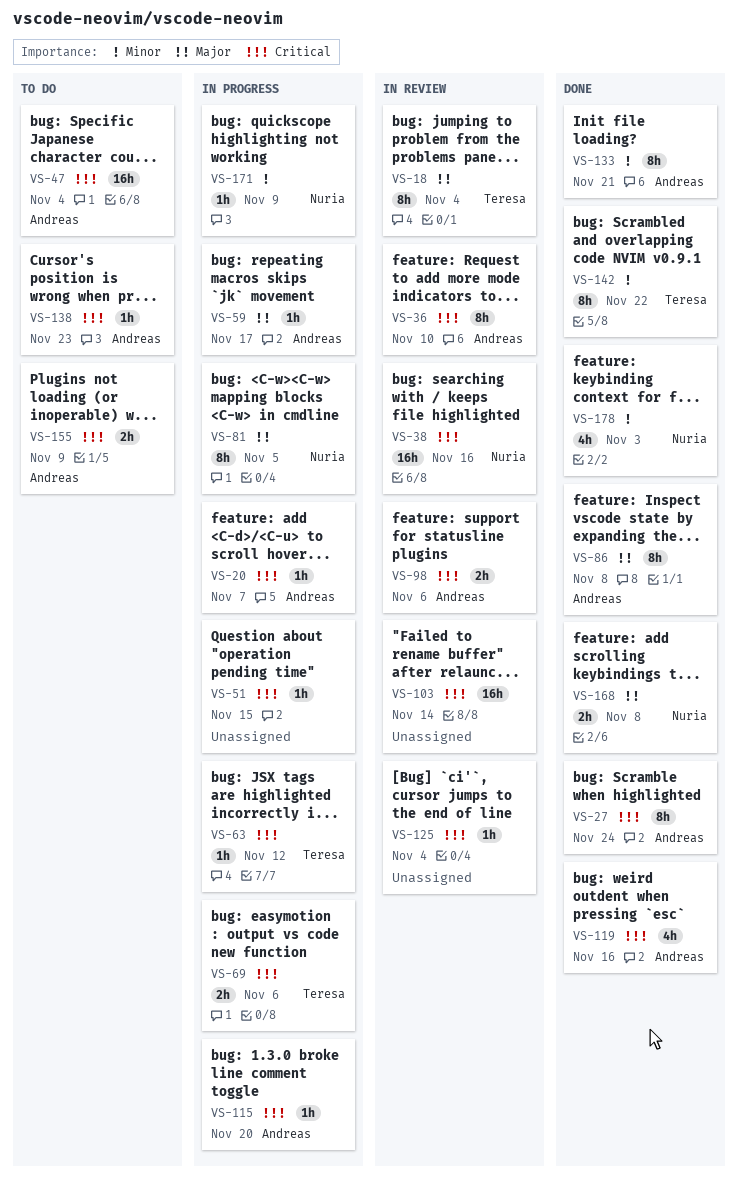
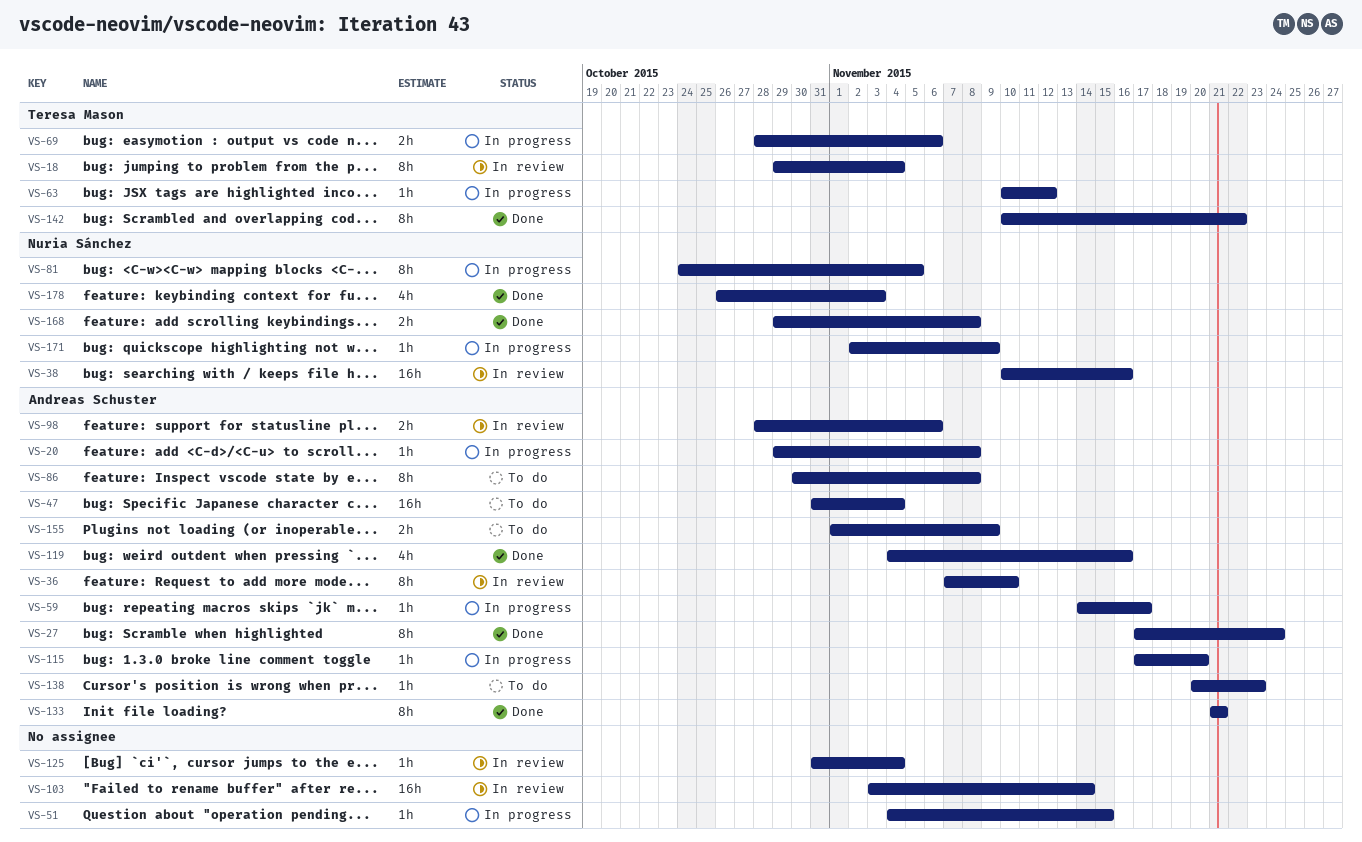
VS-20, due: Nov 7 -> Nov 8
VS-86, status: Done -> To do

